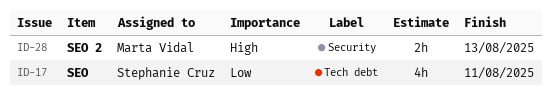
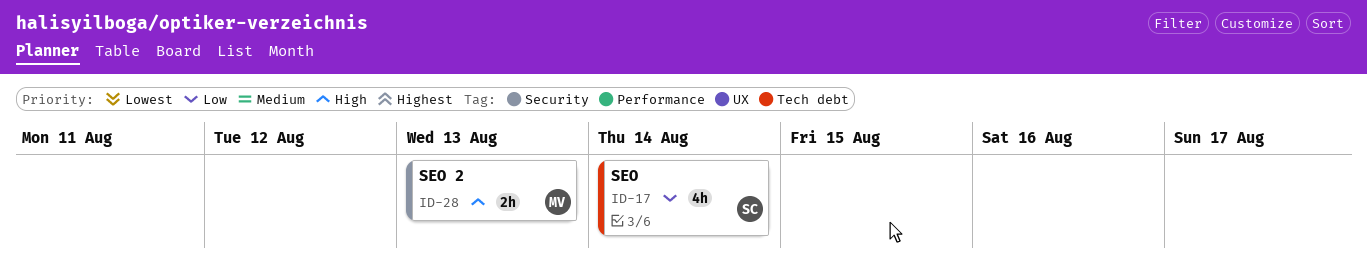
ID-17, due: Aug 11 -> Aug 14

